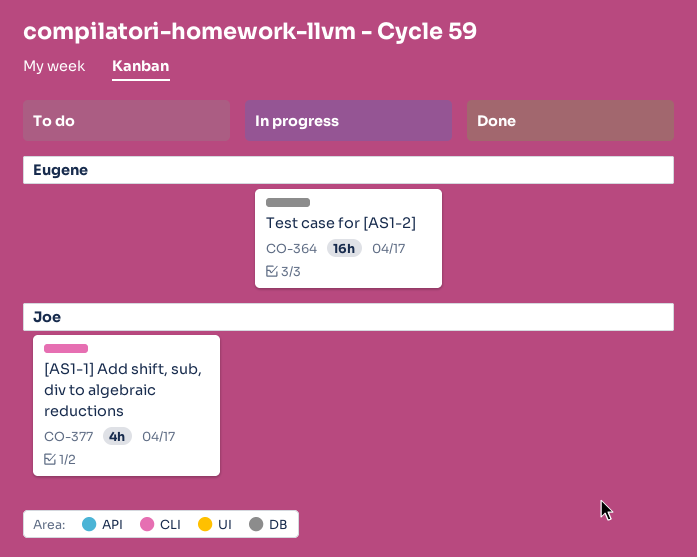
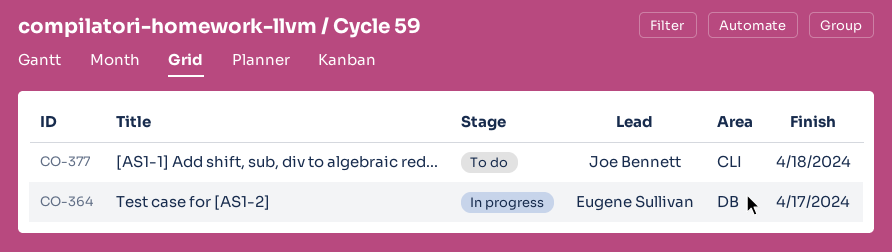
CO-377, due: Apr 17 -> Apr 18

